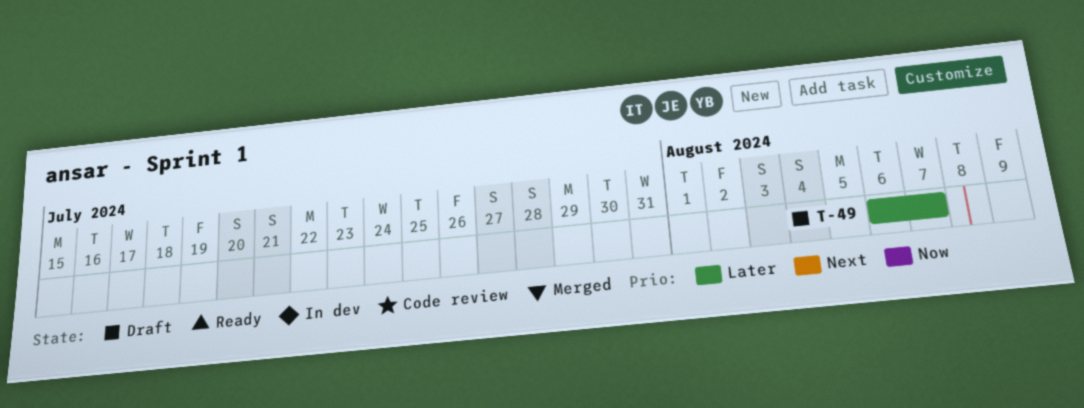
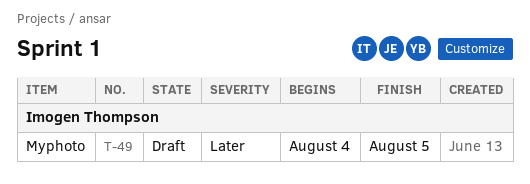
T-49, start: Aug 6 -> Aug 4
T-49, due: Aug 7 -> Aug 5

